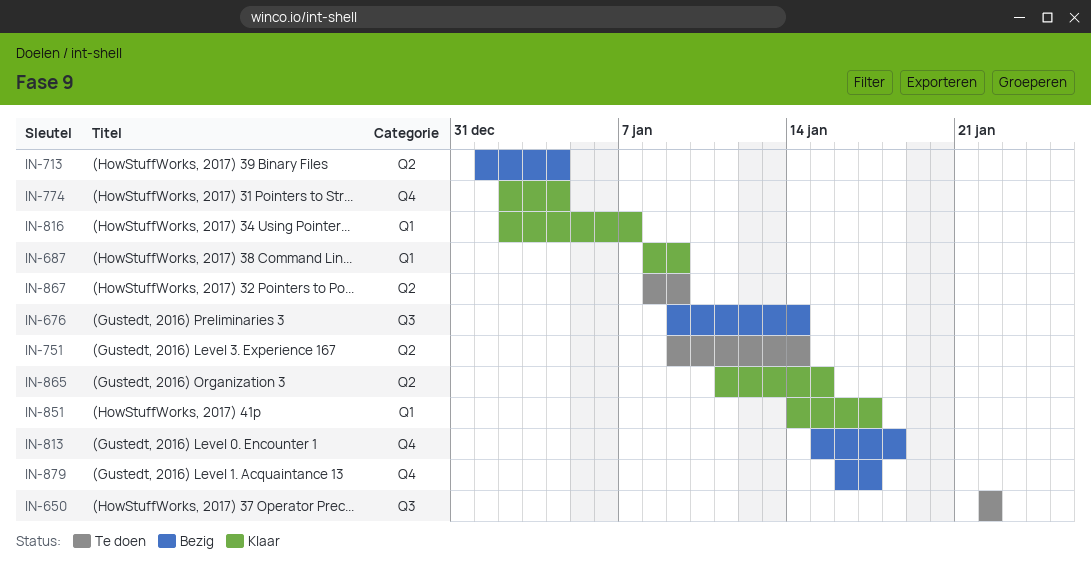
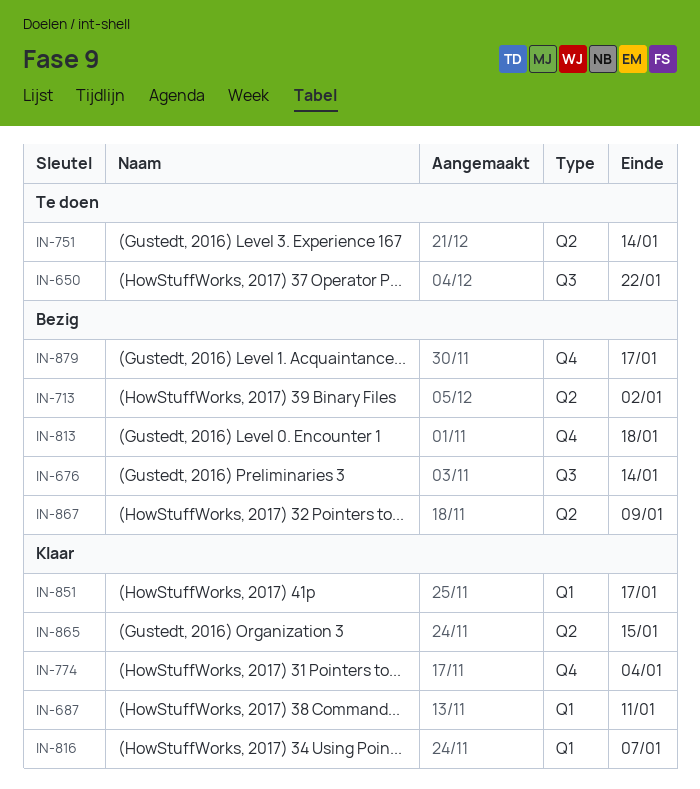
IN-687, due: Jan 9 -> Jan 11
IN-713, due: Jan 4 -> Jan 2
IN-867, status: Te doen -> Bezig

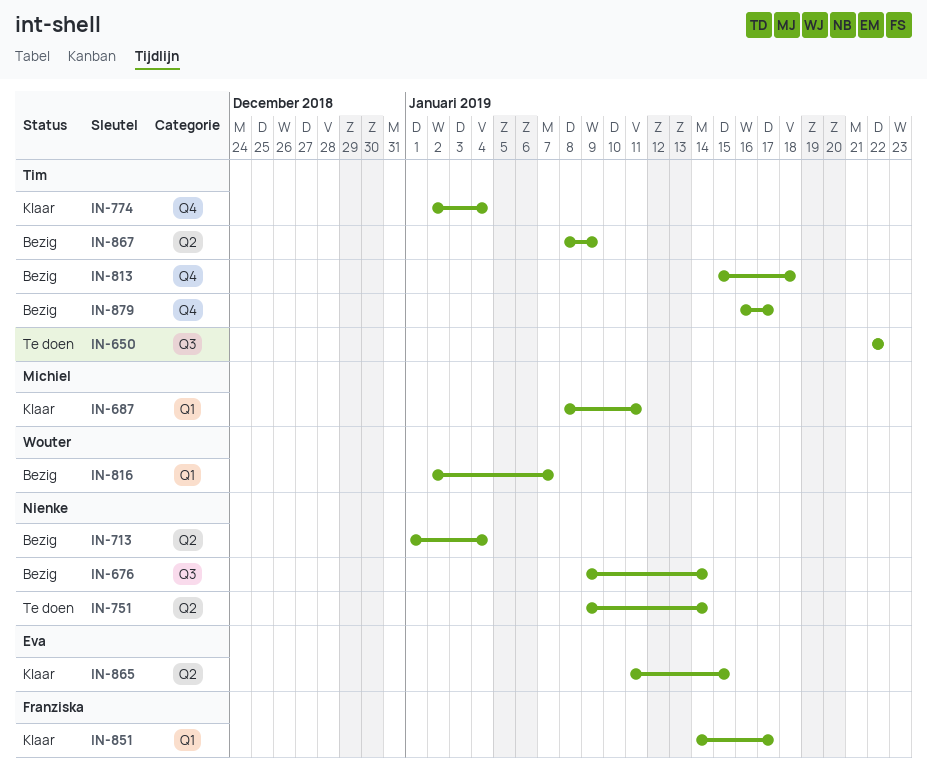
IN-713, due: Jan 2 -> Jan 4
IN-816, status: Klaar -> Bezig

